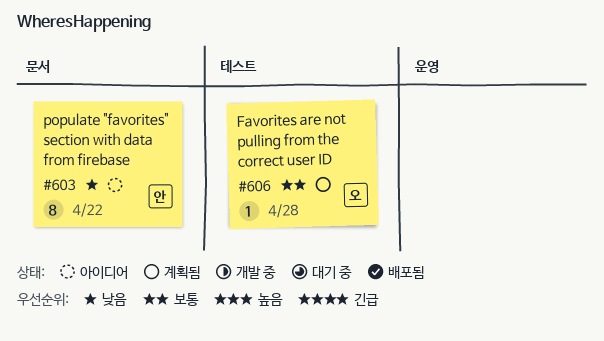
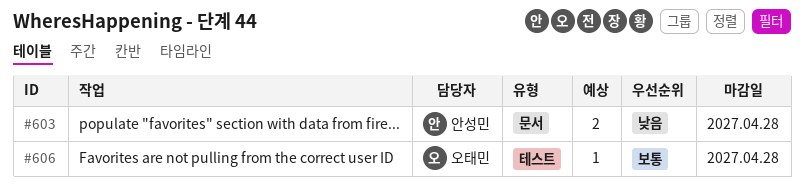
#603, estimate: 8 -> 2
#603, due: Apr 22 -> Apr 28

